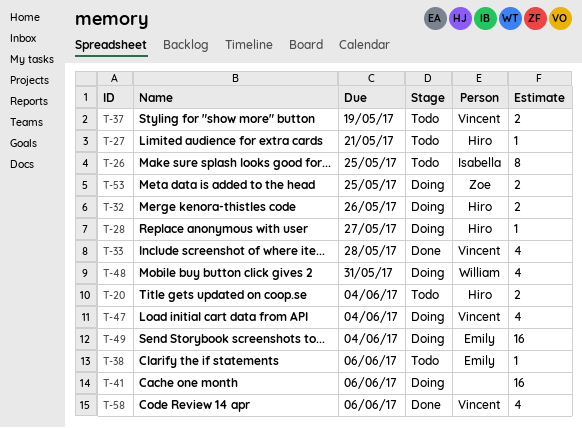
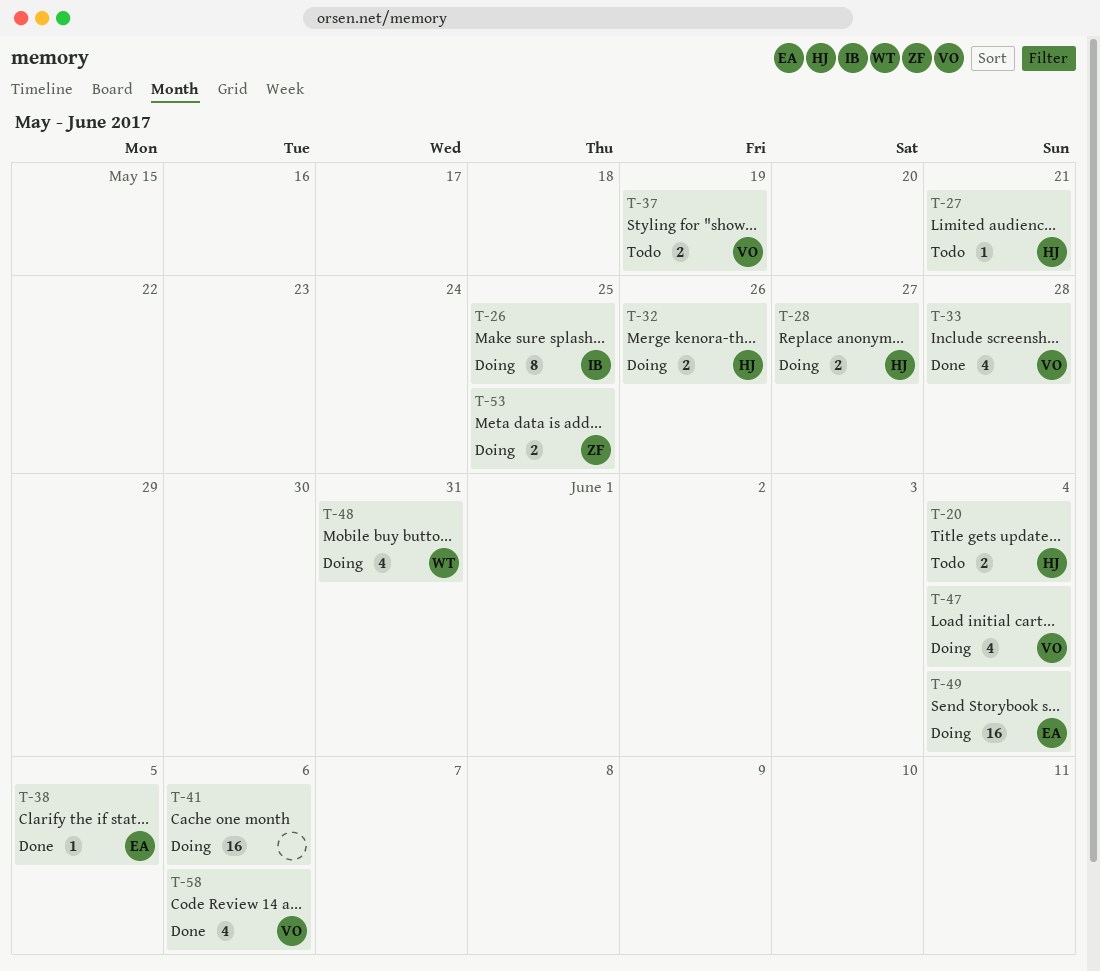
T-26, status: Todo -> Doing
T-28, estimate: 1 -> 2
T-38, status: Todo -> Done
T-38, due: Jun 6 -> Jun 5

